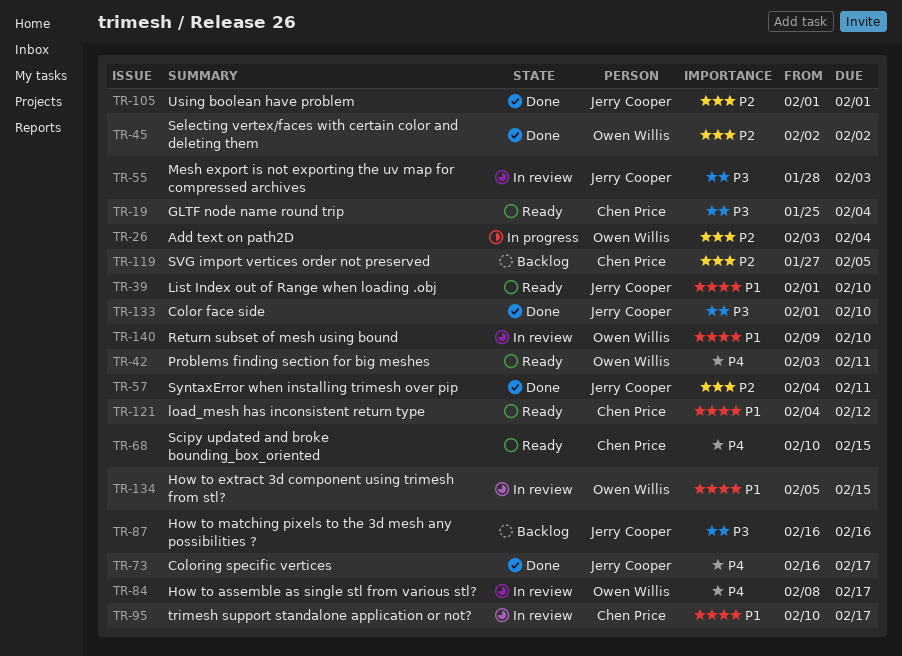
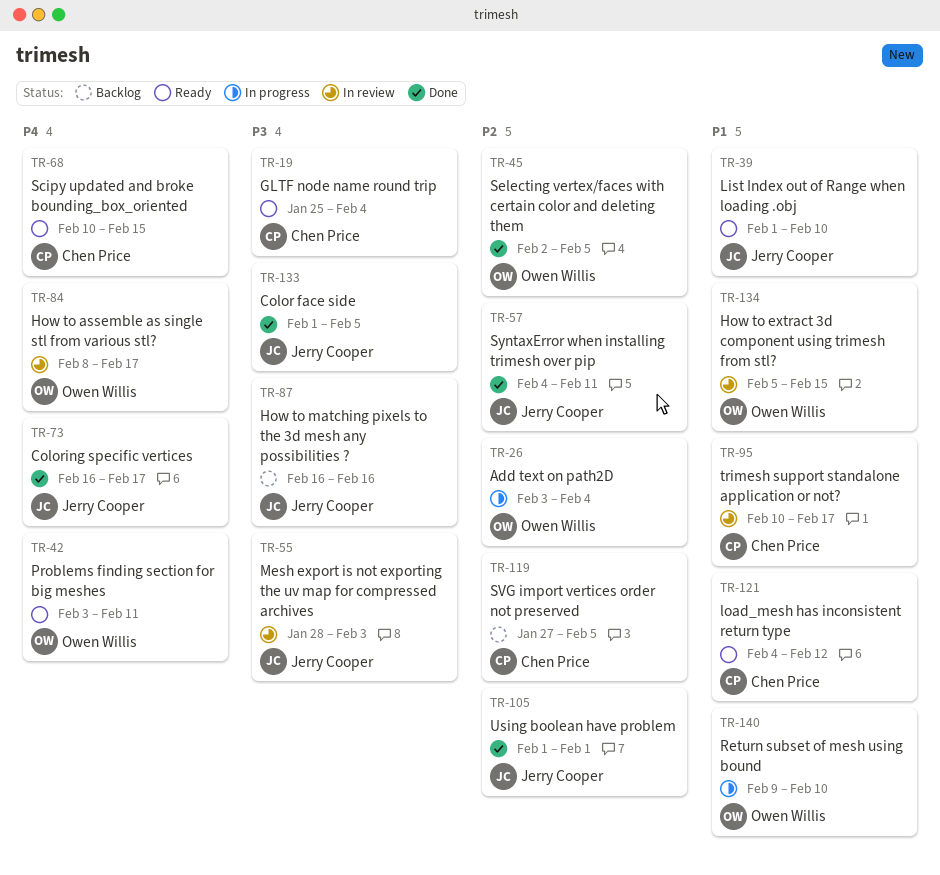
TR-45, due: Feb 2 -> Feb 5
TR-133, due: Feb 10 -> Feb 5
TR-140, status: In review -> In progress

